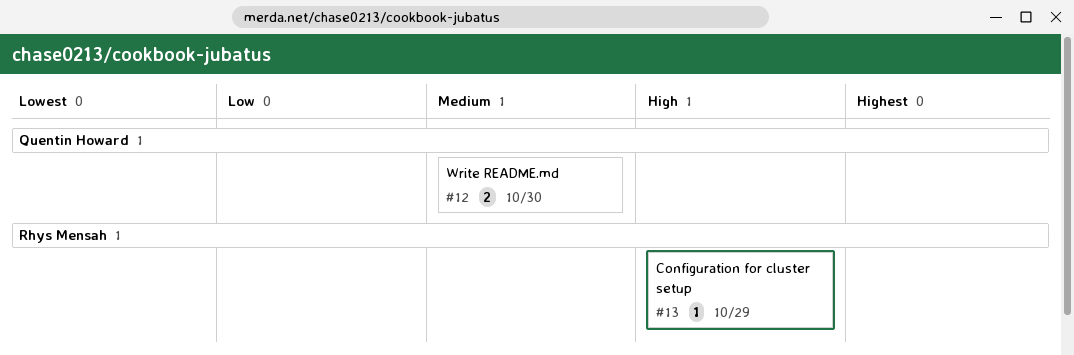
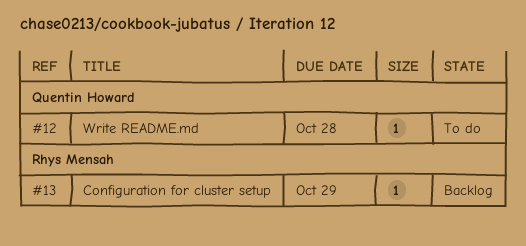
#12, estimate: 2 -> 1
#12, due: Oct 30 -> Oct 28

